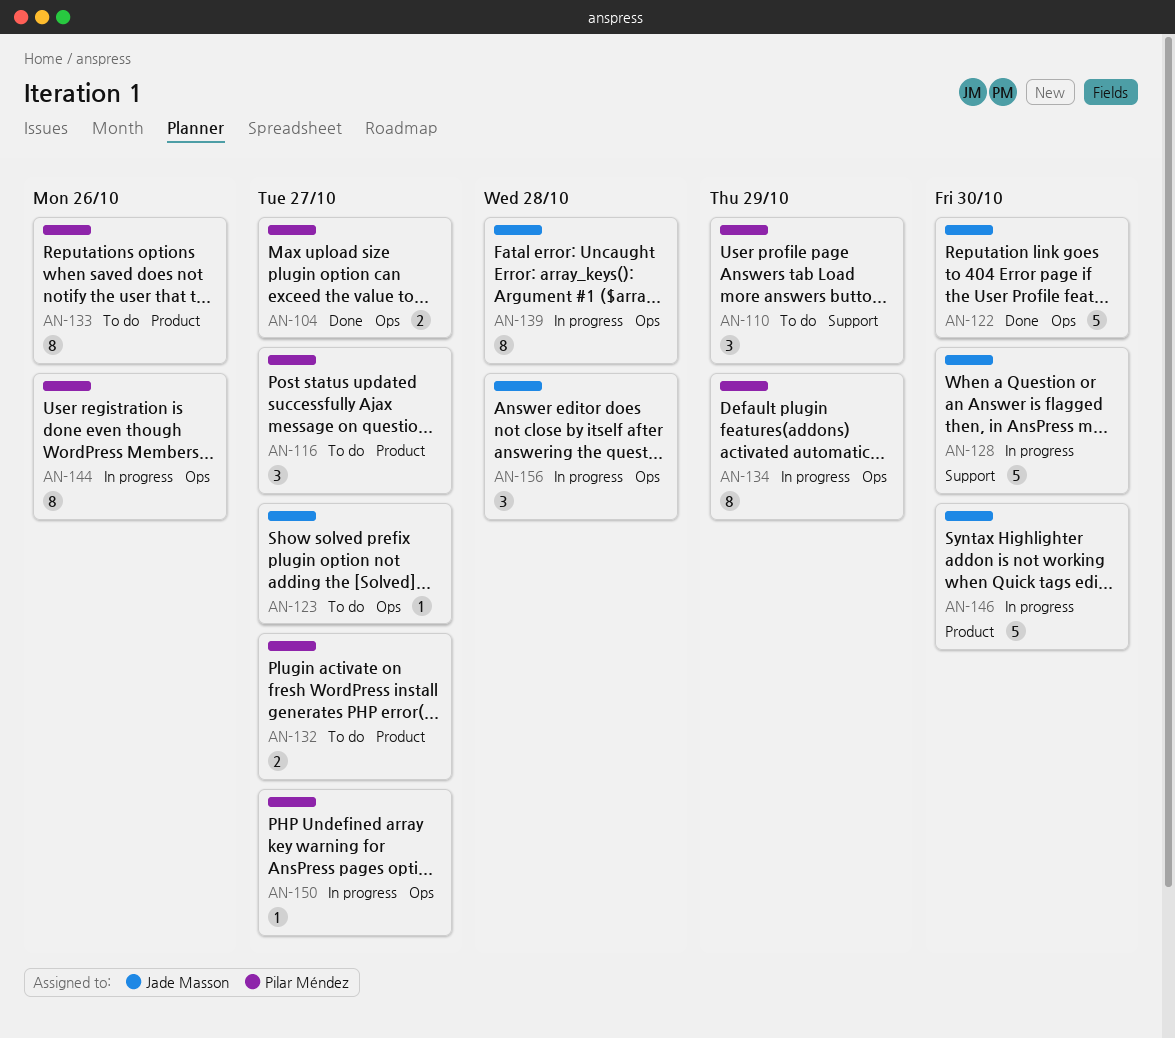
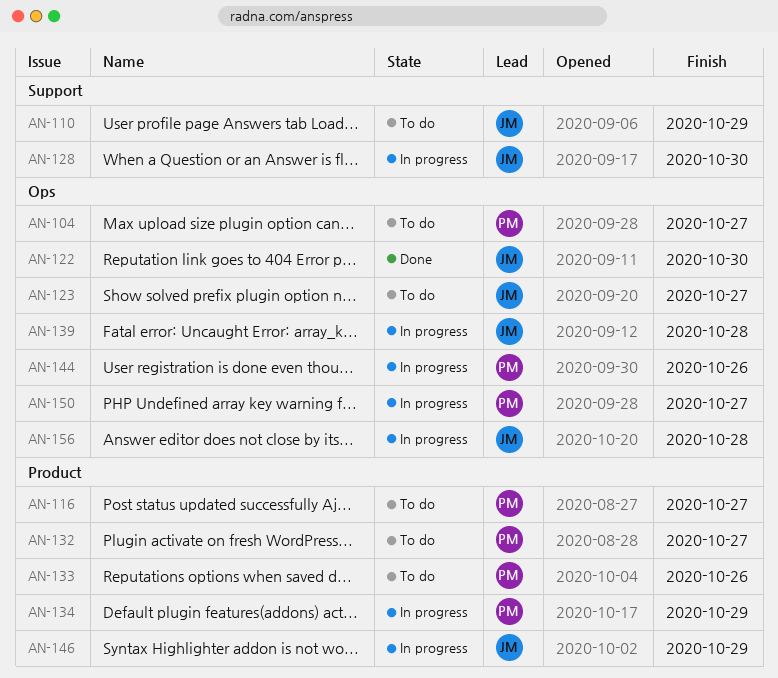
AN-104, status: Done -> To do
AN-110, owner: Pilar Méndez -> Jade Masson
AN-134, label: Ops -> Product
AN-146, due: Oct 30 -> Oct 29

